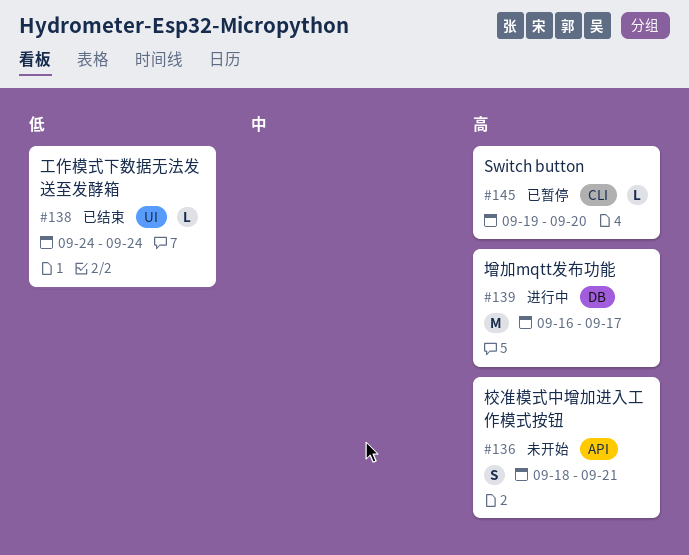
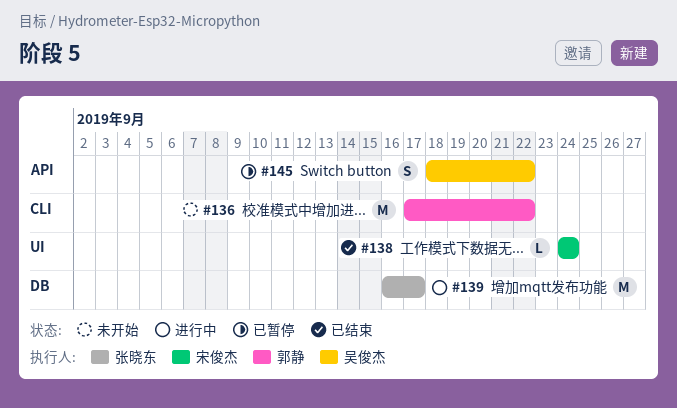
#136, label: API -> CLI
#136, estimate: S -> M
#136, start: Sep 18 -> Sep 17
#136, due: Sep 21 -> Sep 22
#145, label: CLI -> API
#145, estimate: L -> S
#145, start: Sep 19 -> Sep 18
#145, due: Sep 20 -> Sep 22

